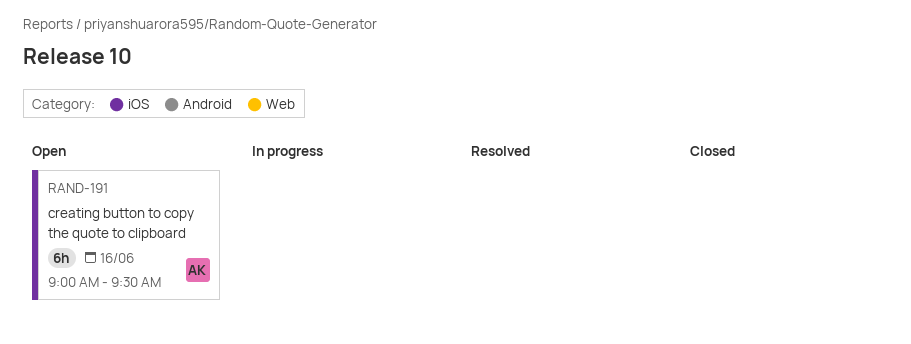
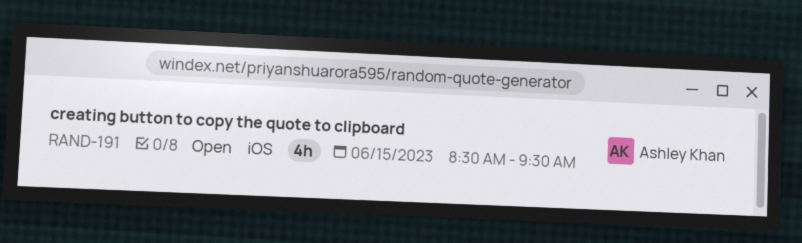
RAND-191, estimate: 6h -> 4h
RAND-191, day: Jun 16 -> Jun 15
RAND-191, begins: 09:00 -> 08:30

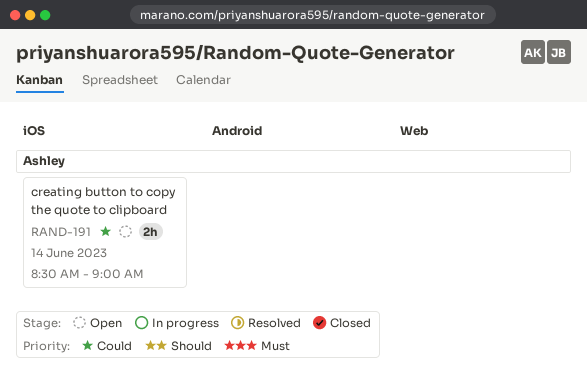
RAND-191, estimate: 4h -> 2h
RAND-191, day: Jun 15 -> Jun 14
RAND-191, ends: 09:30 -> 09:00

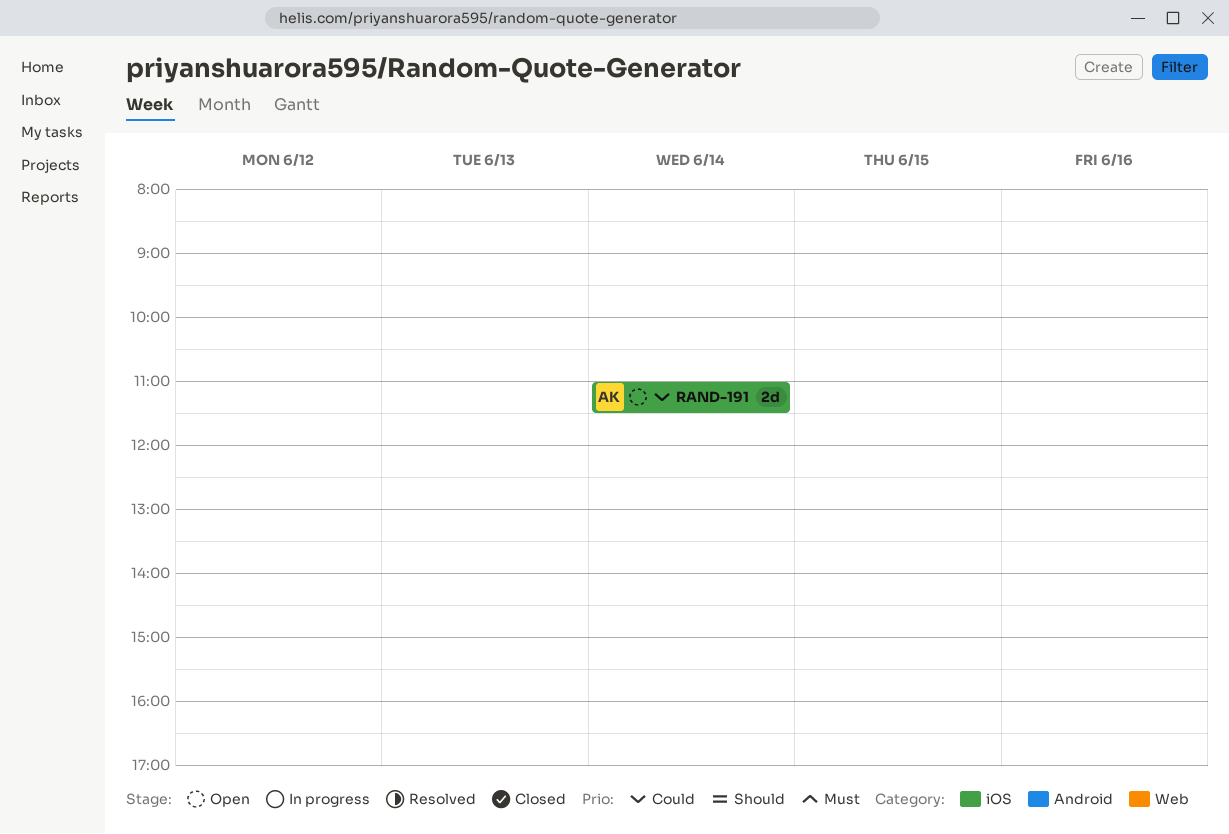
RAND-191, estimate: 2h -> 2d
RAND-191, begins: 08:30 -> 11:00
RAND-191, ends: 09:00 -> 11:30

